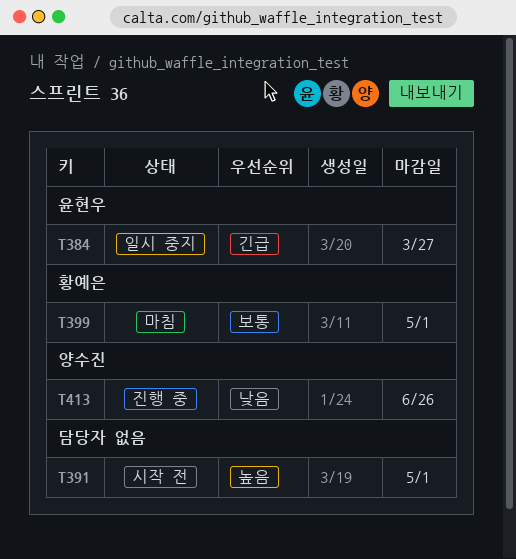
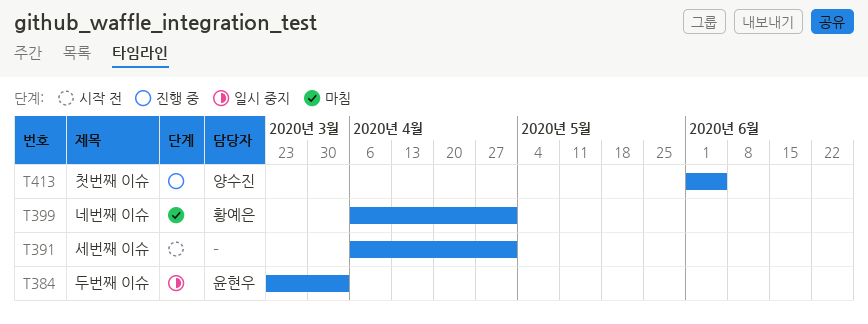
T384, due: Mar 27 -> Apr 3
T413, due: Jun 26 -> Jun 5

